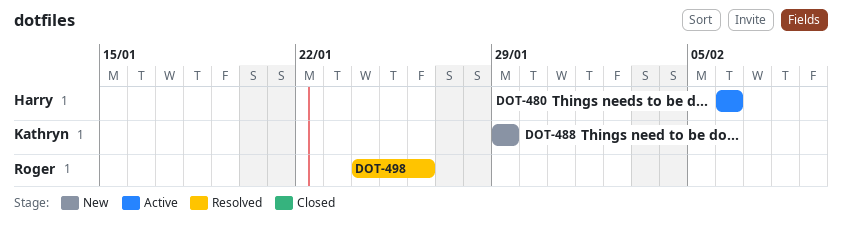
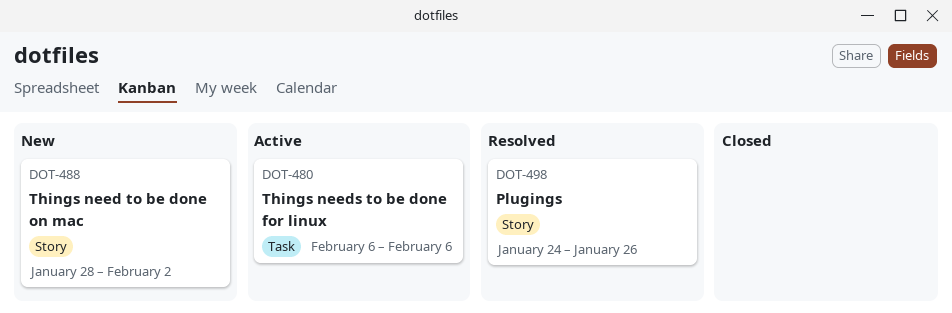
DOT-488, start: Jan 29 -> Jan 28
DOT-488, due: Jan 29 -> Feb 2

